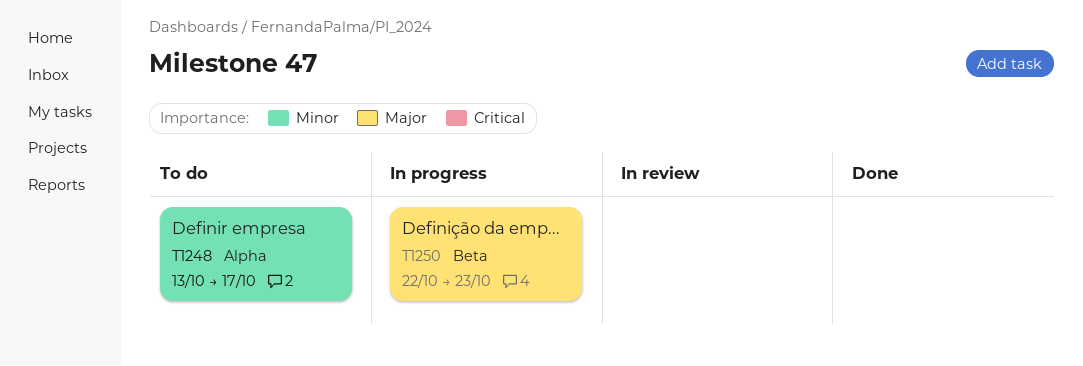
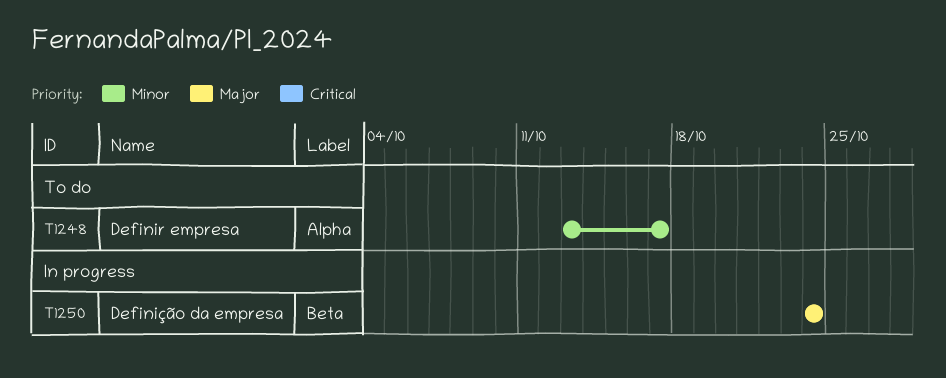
T1250, start: Oct 22 -> Oct 24
T1250, due: Oct 23 -> Oct 24

